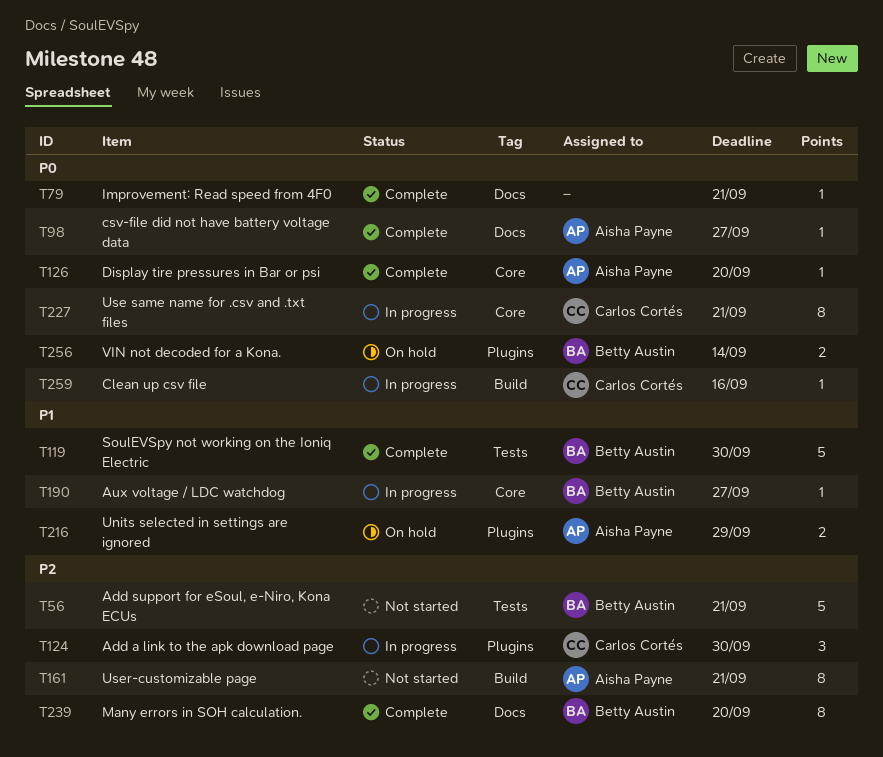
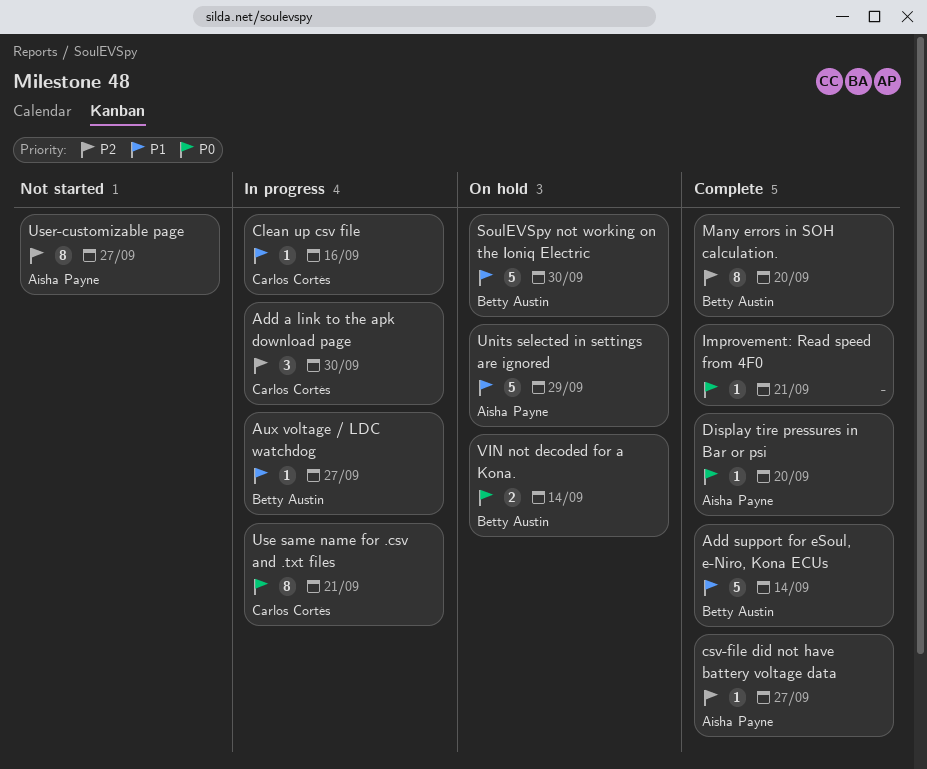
Add support for eSoul, e-Niro, Kona ECUs, status: Not started -> Complete
Add support for eSoul, e-Niro, Kona ECUs, priority: P2 -> P1
Add support for eSoul, e-Niro, Kona ECUs, due: Sep 21 -> Sep 14
Clean up csv file, priority: P0 -> P1
csv-file did not have battery voltage data, priority: P0 -> P2
SoulEVSpy not working on the Ioniq Electric, status: Complete -> On hold
Units selected in settings are ignored, estimate: 2 -> 5
User-customizable page, due: Sep 21 -> Sep 27

